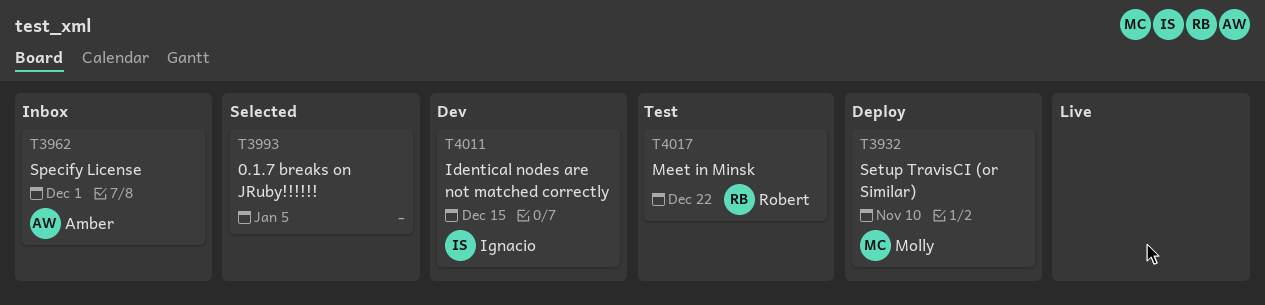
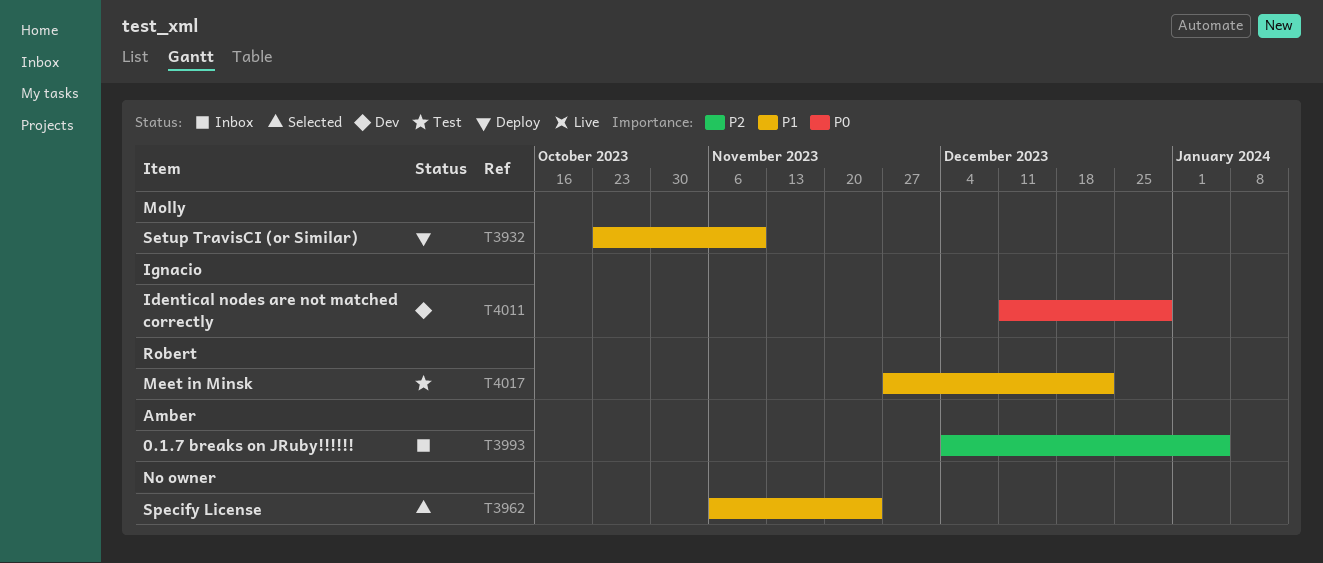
T3962, status: Inbox -> Selected
T3962, owner: Amber -> none
T3962, due: Dec 1 -> Nov 24
T3993, status: Selected -> Inbox
T3993, owner: none -> Amber
T4011, due: Dec 15 -> Dec 29

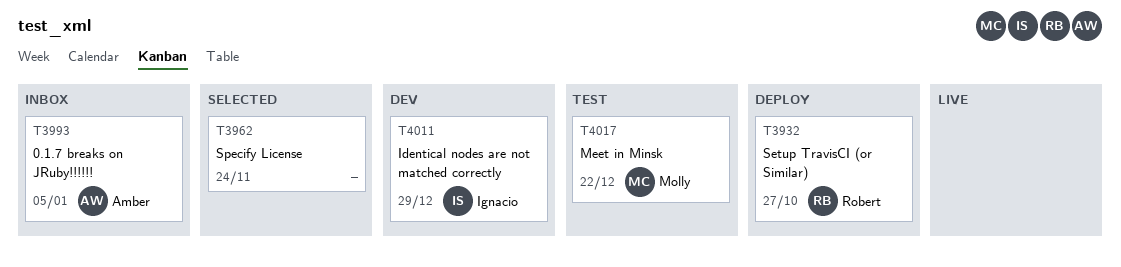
T3932, owner: Molly -> Robert
T3932, due: Nov 10 -> Oct 27
T4017, owner: Robert -> Molly

